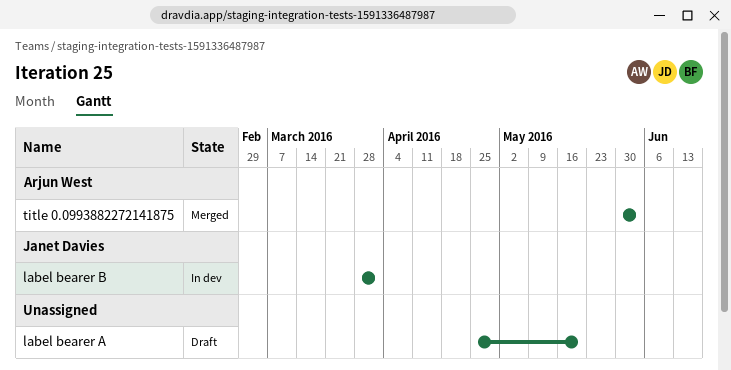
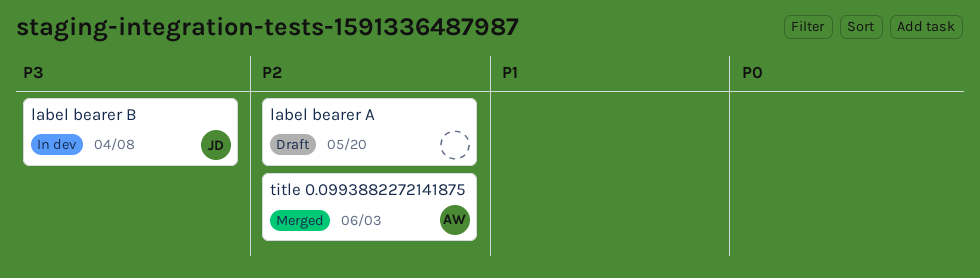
label bearer B, due: Apr 1 -> Apr 8

